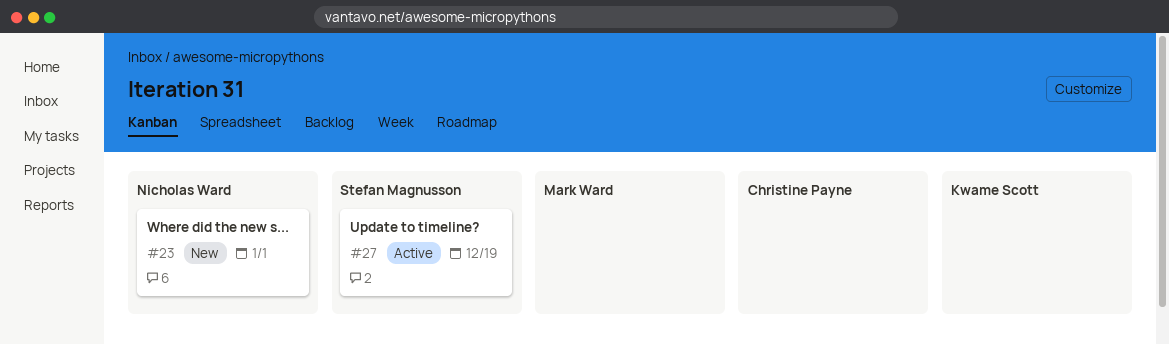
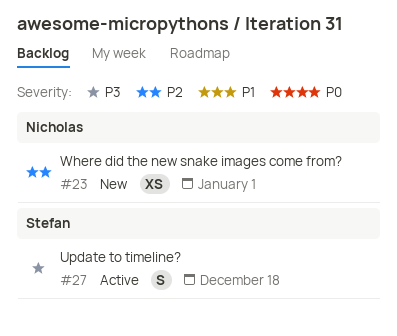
#27, due: Dec 19 -> Dec 18

